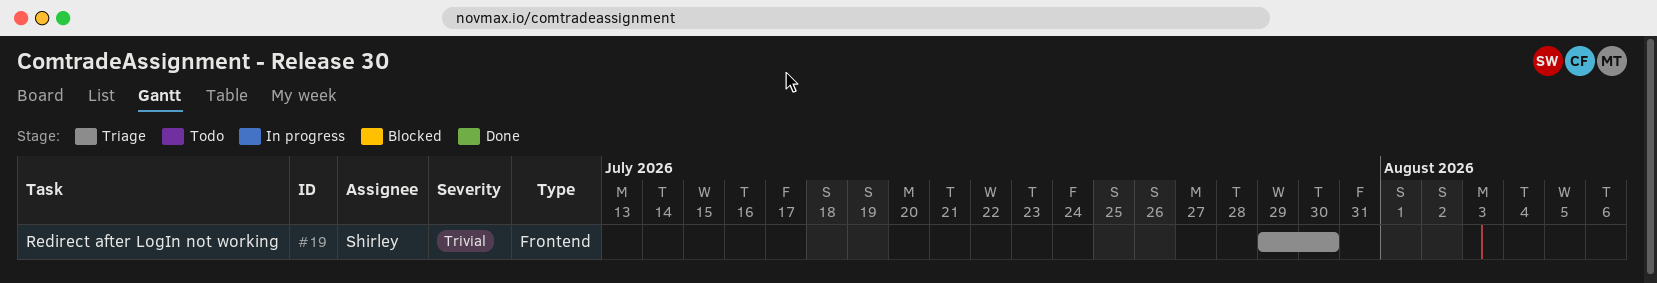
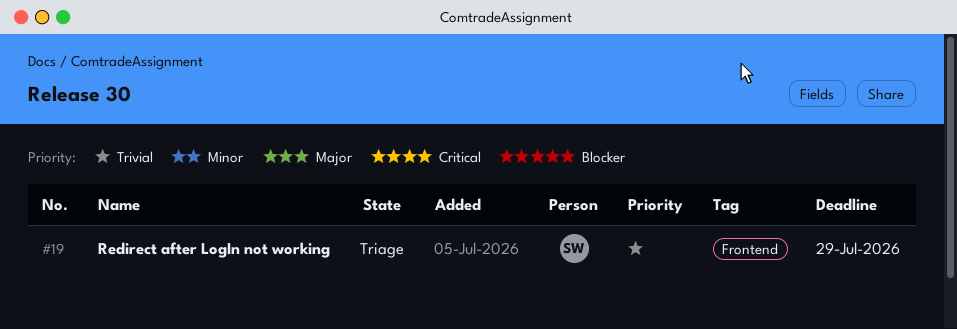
#19, due: Jul 30 -> Jul 29

